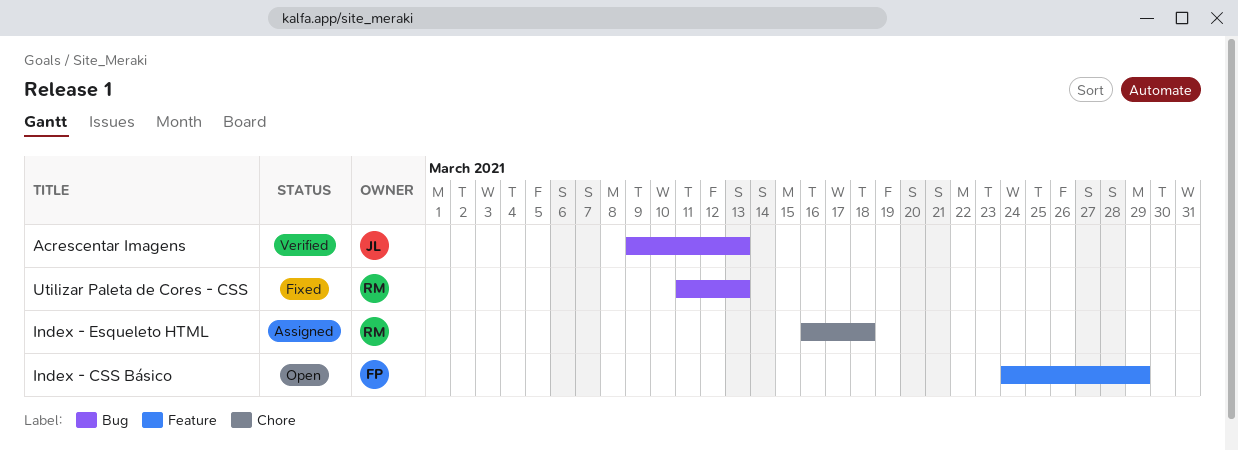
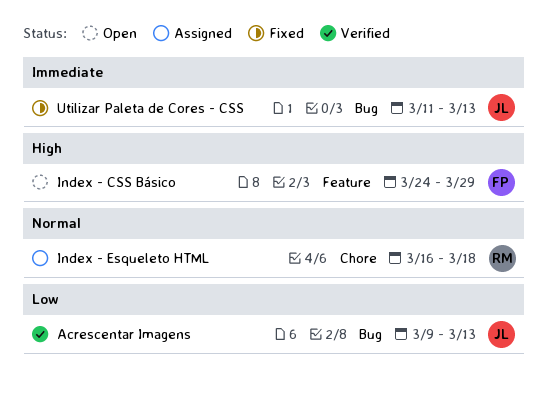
Utilizar Paleta de Cores - CSS, owner: RM -> JL

